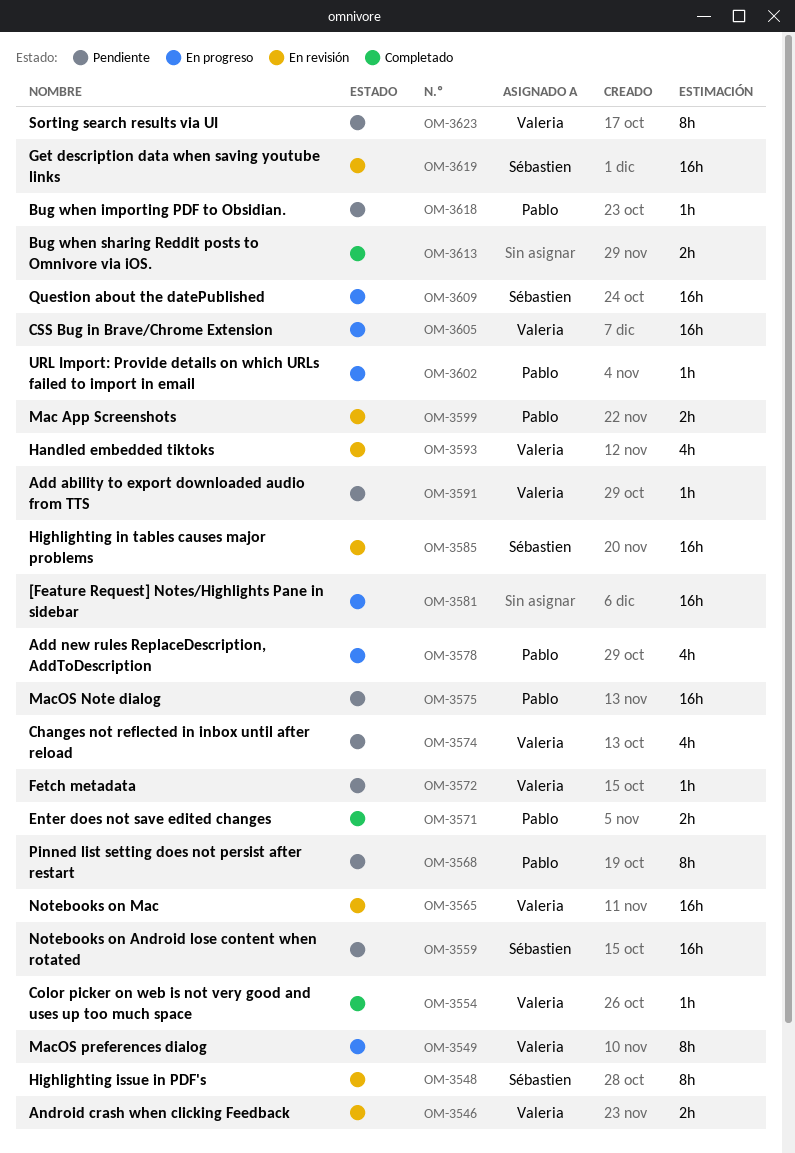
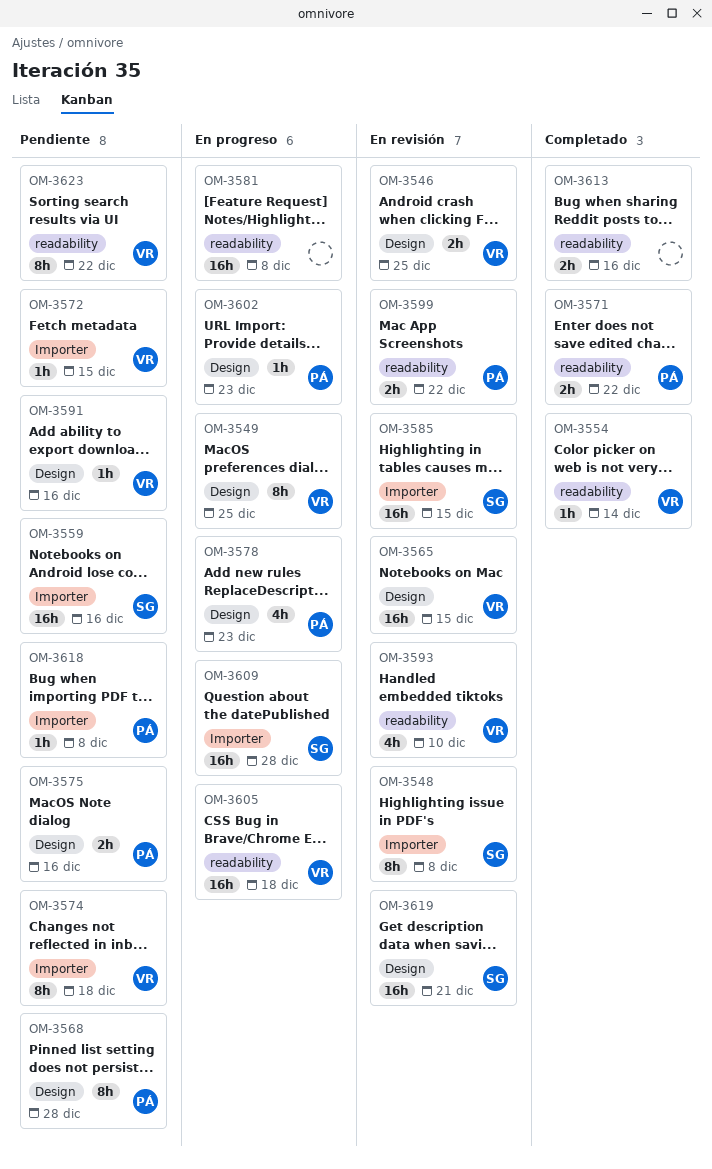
OM-3574, estimate: 4h -> 8h
OM-3575, estimate: 16h -> 2h

